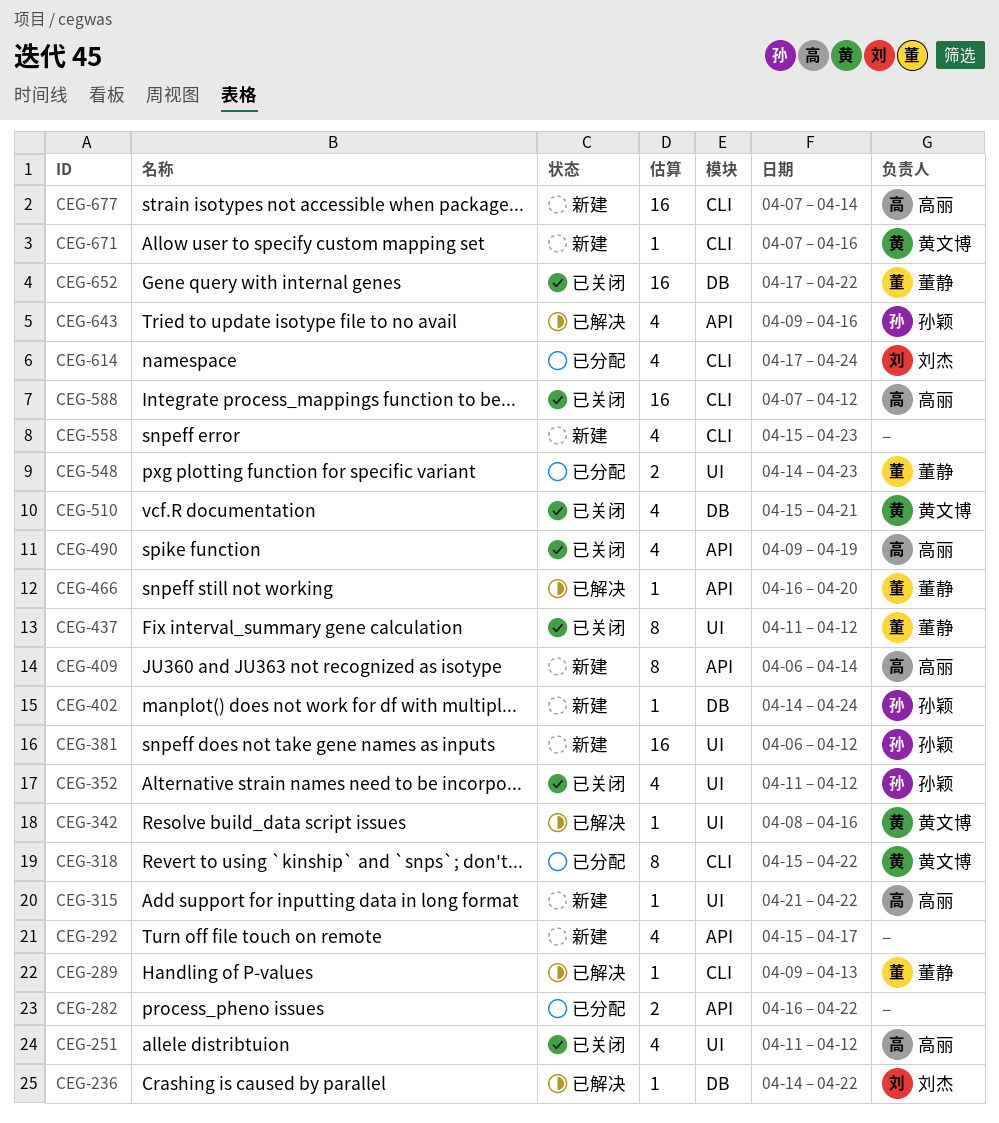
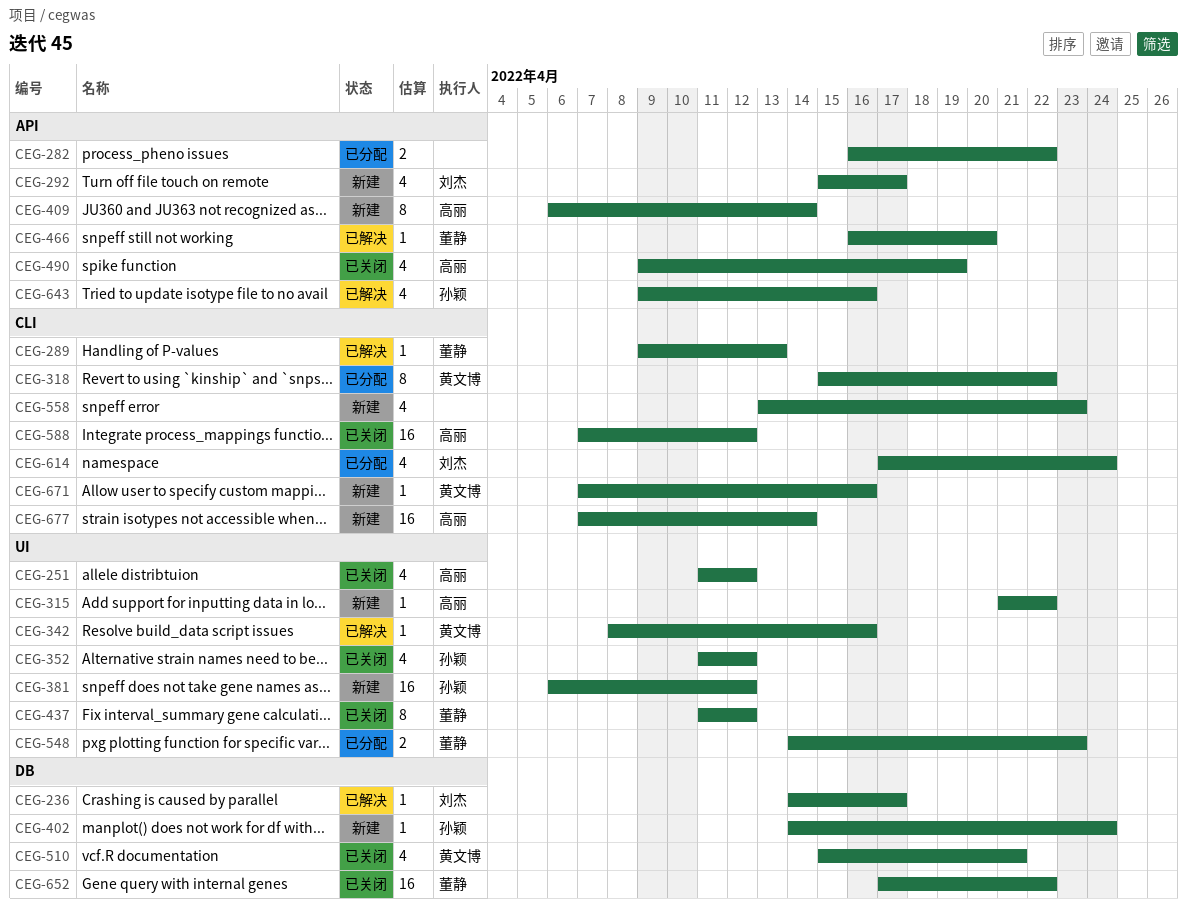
CEG-236, due: Apr 22 -> Apr 17
CEG-292, owner: none -> 刘杰
CEG-558, start: Apr 15 -> Apr 13

